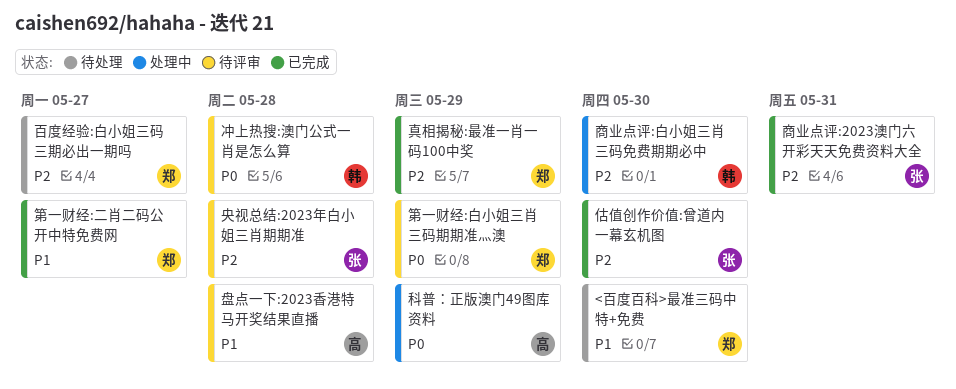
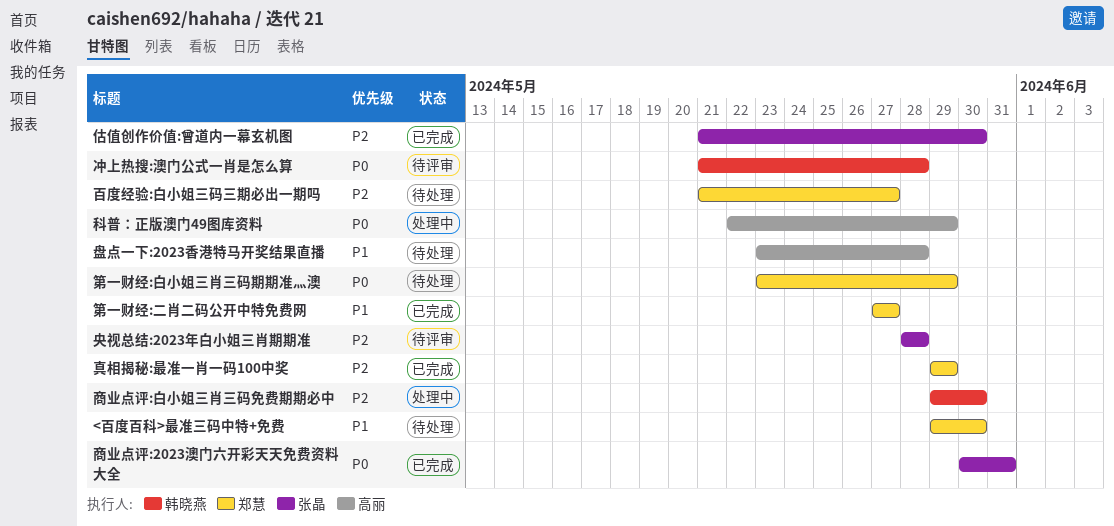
商业点评:2023澳门六开彩天天免费资料大全, priority: P2 -> P0
盘点一下:2023香港特马开奖结果直播, status: 待评审 -> 待处理
第一财经:白小姐三肖三码期期准灬澳, status: 待评审 -> 待处理

